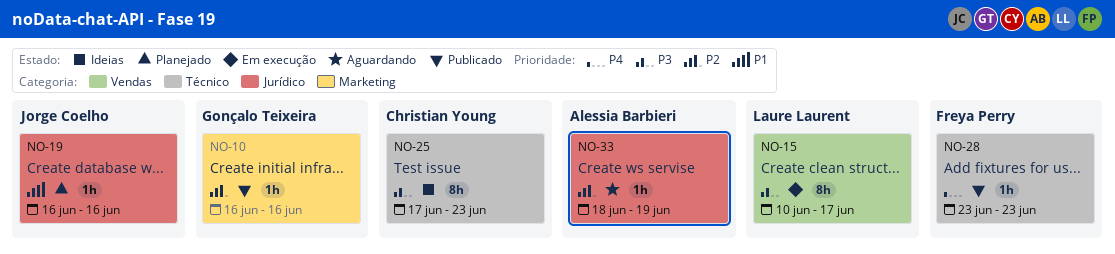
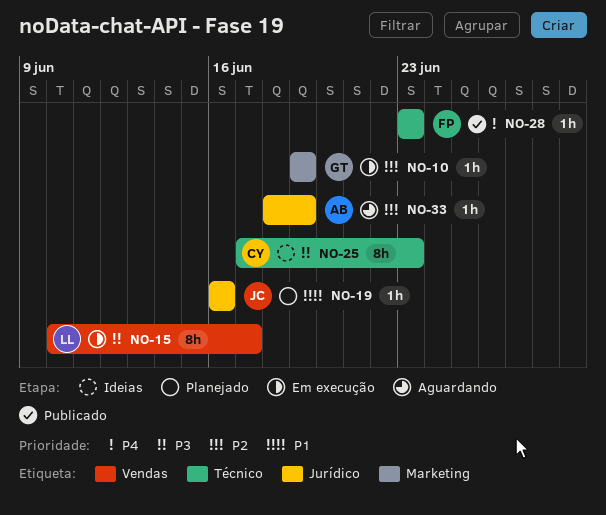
NO-10, status: Publicado -> Em execução
NO-10, start: Jun 16 -> Jun 19
NO-10, due: Jun 16 -> Jun 19

